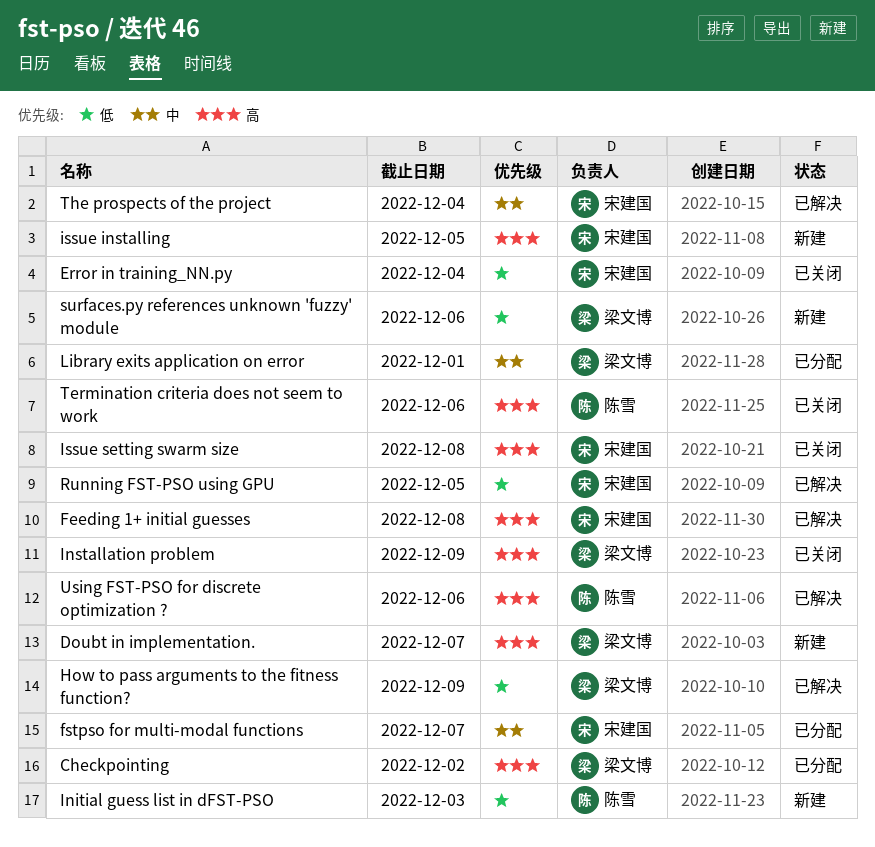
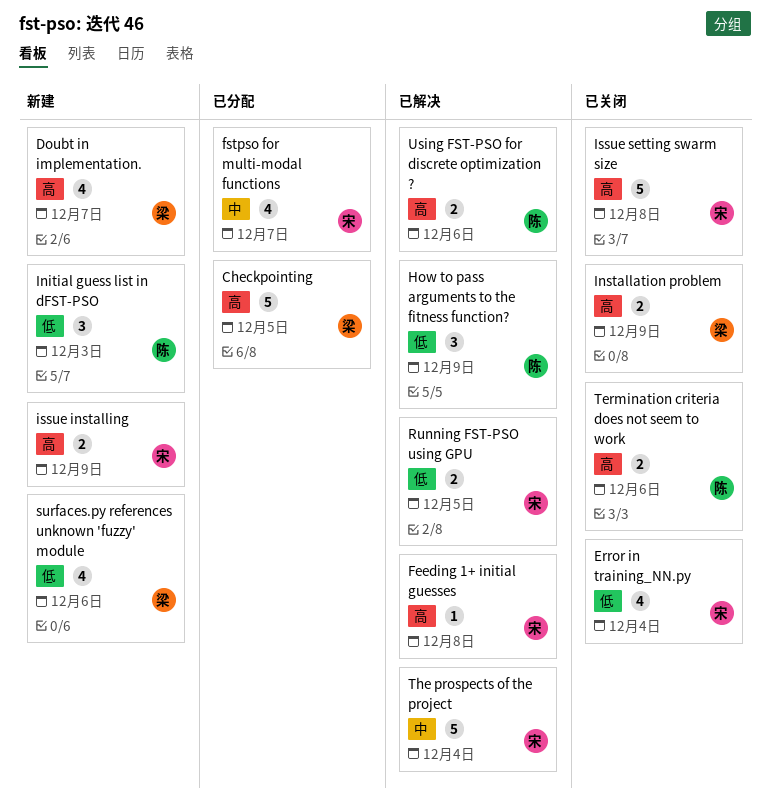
Checkpointing, due: Dec 2 -> Dec 5
How to pass arguments to the fitness function?, owner: 梁文博 -> 陈雪
issue installing, due: Dec 5 -> Dec 9
Library exits application on error: present -> none

